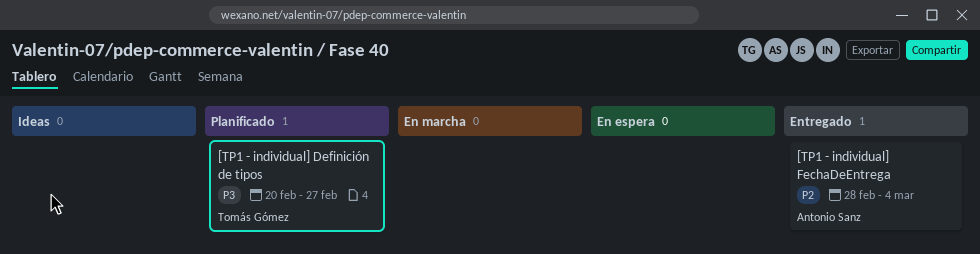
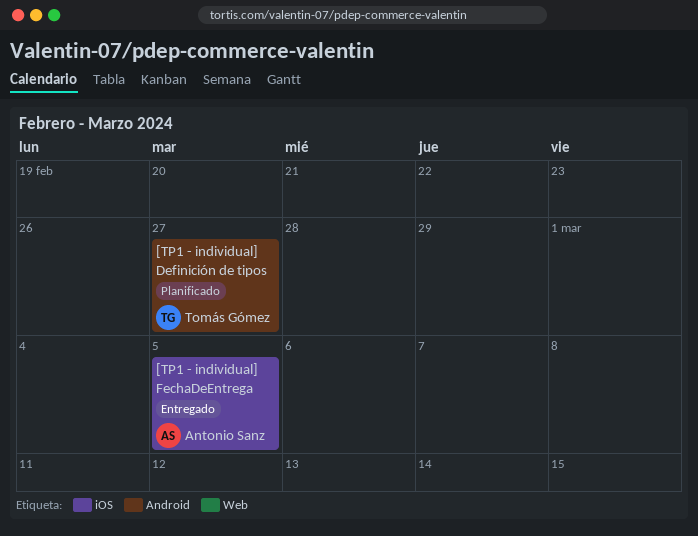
[TP1 - individual] FechaDeEntrega, due: Mar 4 -> Mar 5

